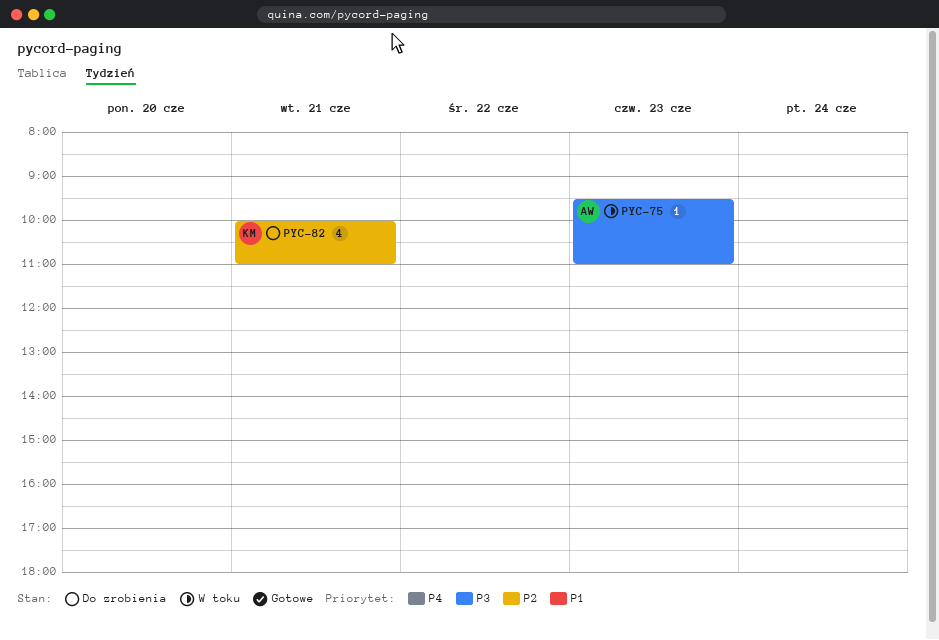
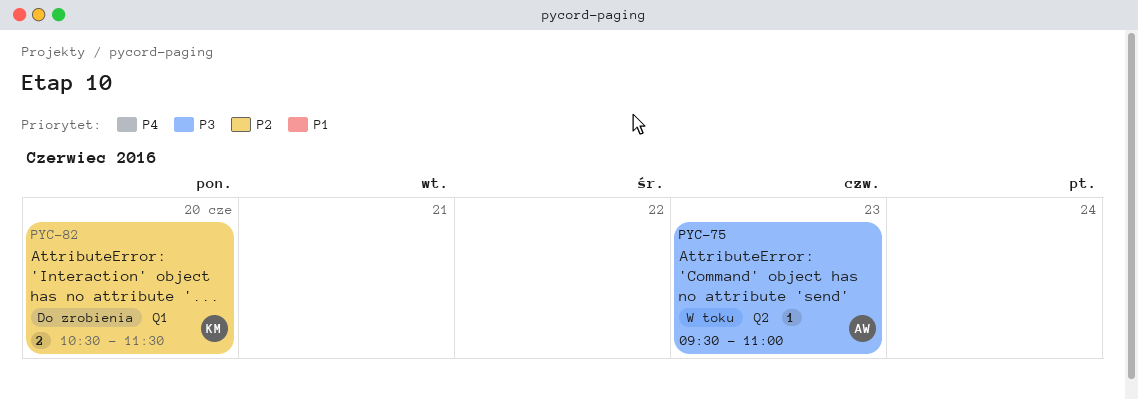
PYC-82, estimate: 4 -> 2
PYC-82, day: Jun 21 -> Jun 20
PYC-82, begins: 10:00 -> 10:30
PYC-82, ends: 11:00 -> 11:30

